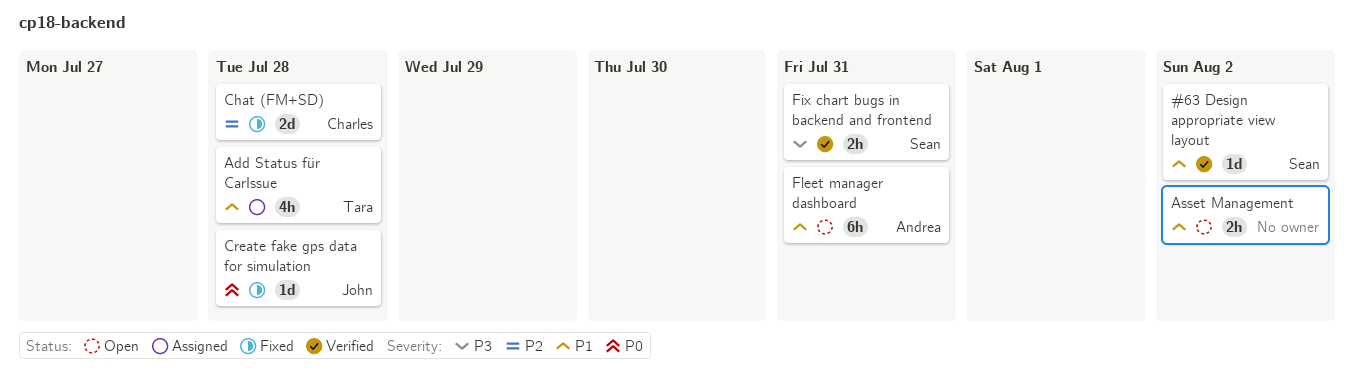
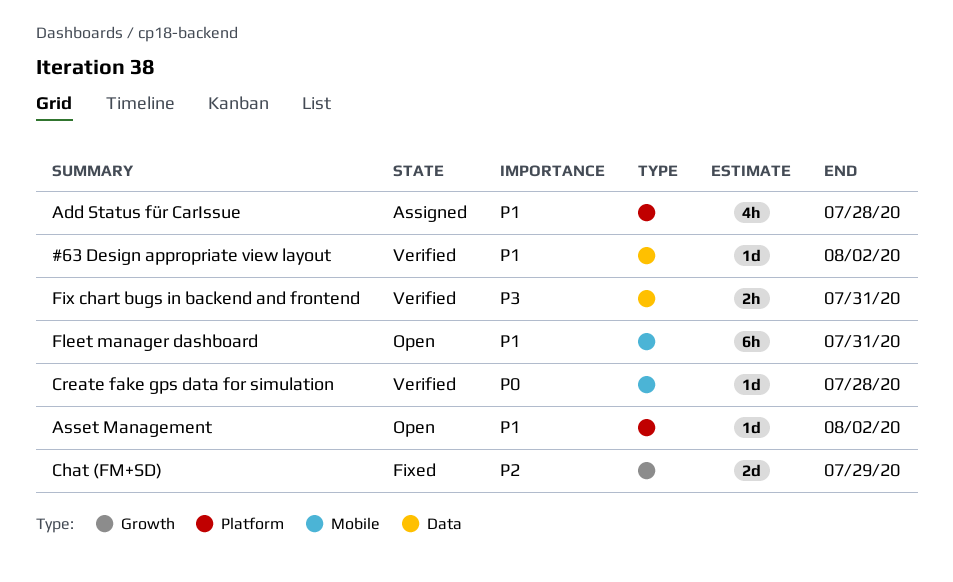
Asset Management, estimate: 2h -> 1d
Chat (FM+SD), due: Jul 28 -> Jul 29
Create fake gps data for simulation, status: Fixed -> Verified

